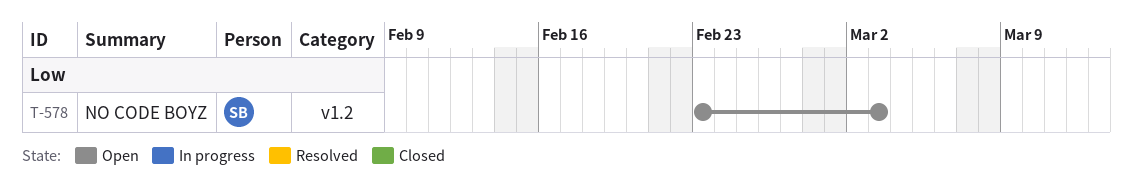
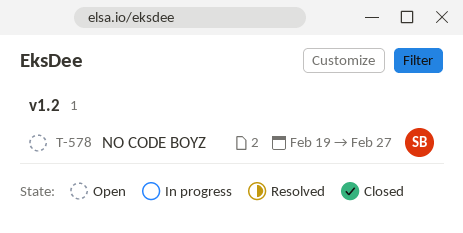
T-578, start: Feb 23 -> Feb 19
T-578, due: Mar 3 -> Feb 27

